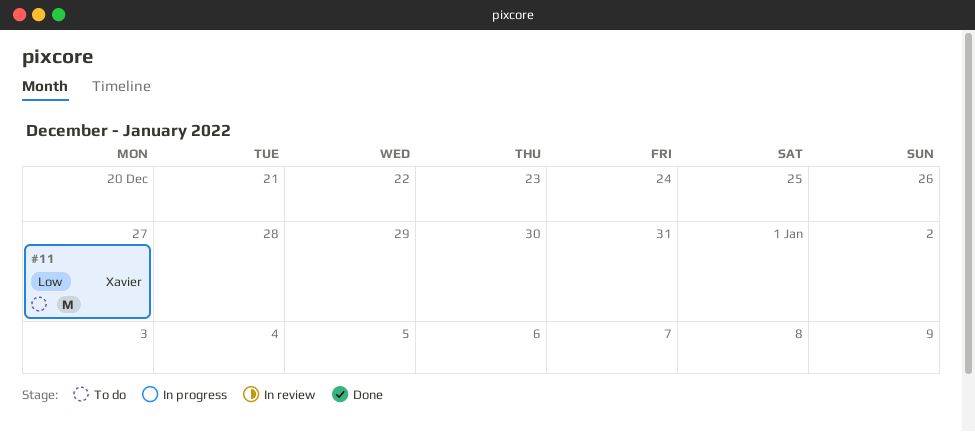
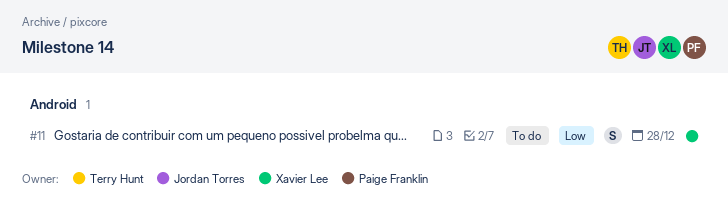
#11, estimate: M -> S
#11, due: Dec 27 -> Dec 28

